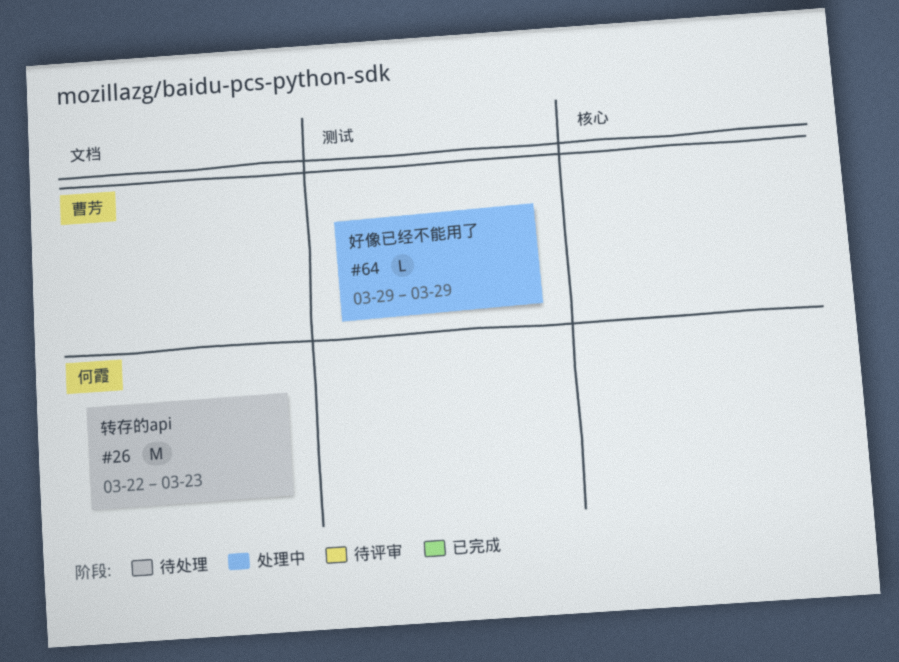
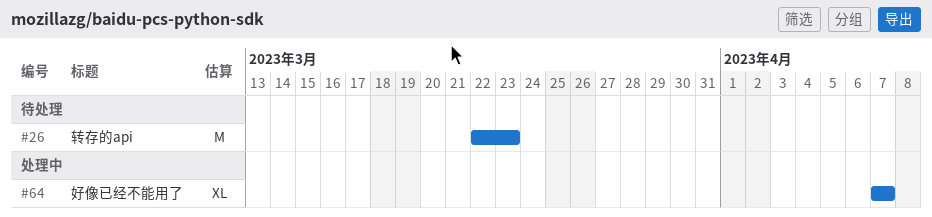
#64, estimate: L -> XL
#64, start: Mar 29 -> Apr 7
#64, due: Mar 29 -> Apr 7

